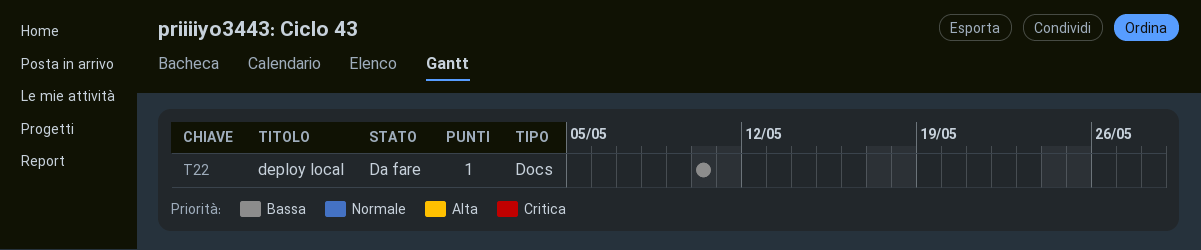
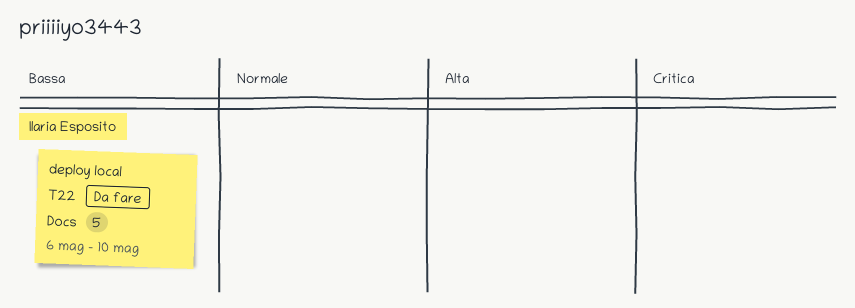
T22, estimate: 1 -> 5
T22, start: May 10 -> May 6

